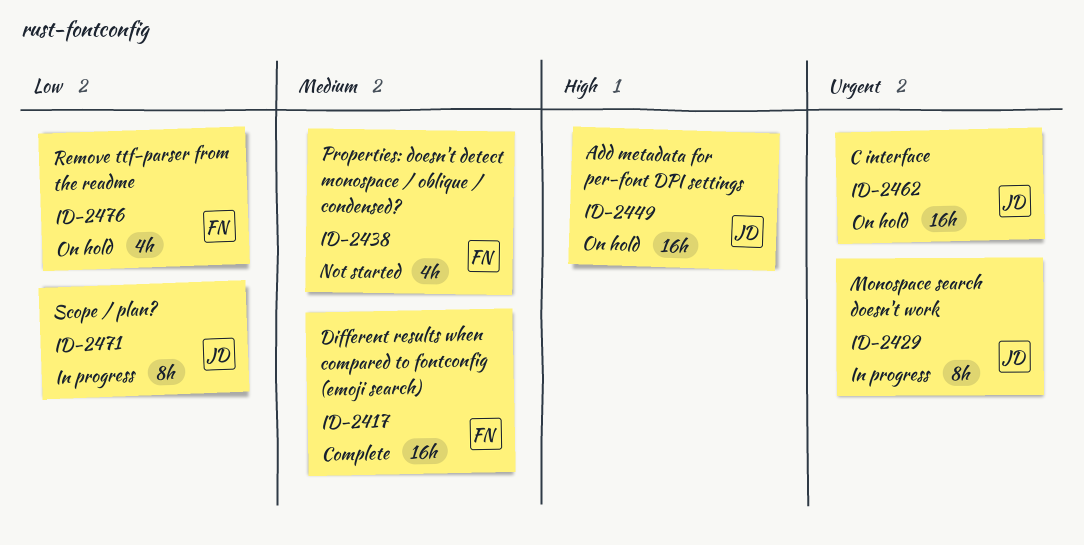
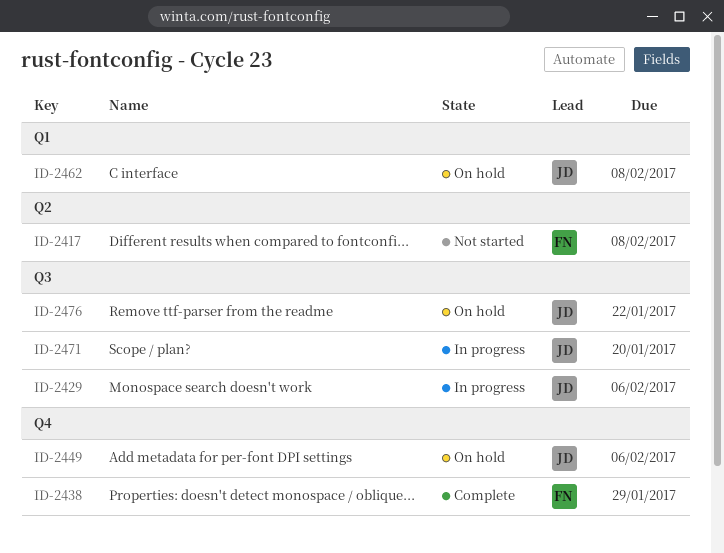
ID-2417, status: Complete -> Not started
ID-2438, status: Not started -> Complete
ID-2476, owner: FN -> JD

